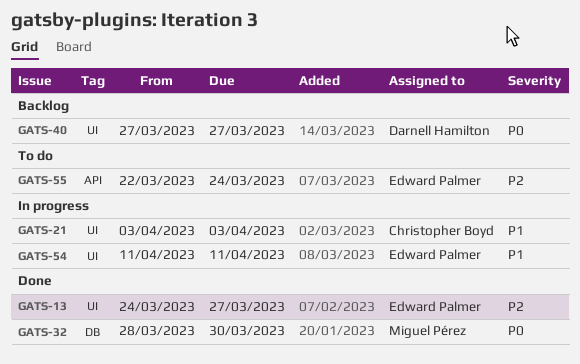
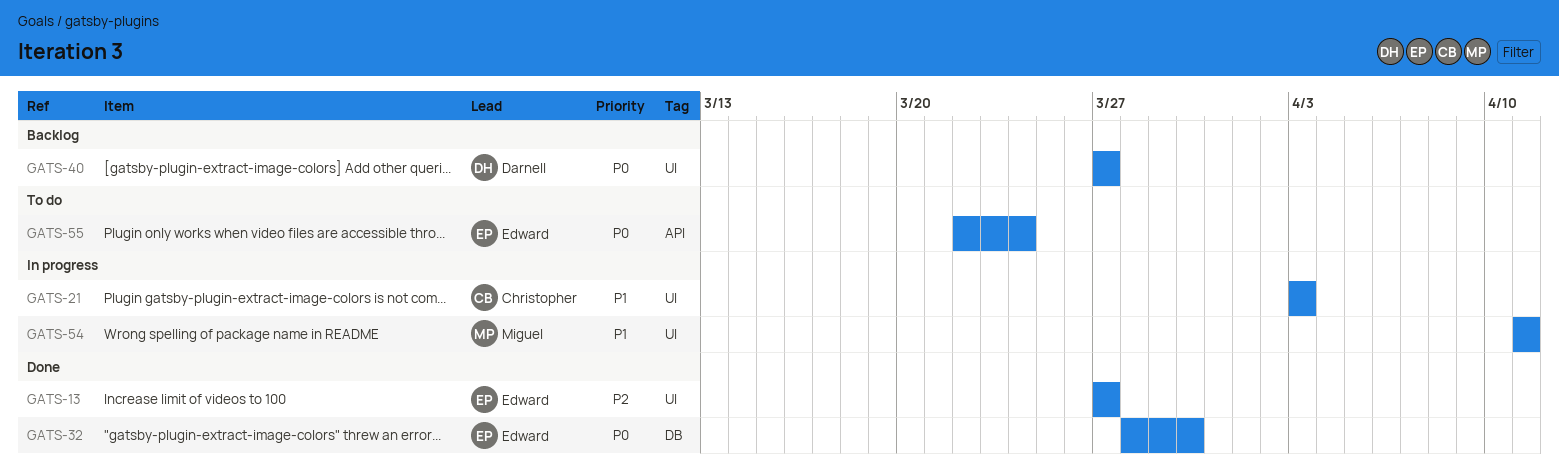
GATS-13, start: Mar 24 -> Mar 27
GATS-32, owner: Miguel Pérez -> Edward Palmer
GATS-54, owner: Edward Palmer -> Miguel Pérez
GATS-55, priority: P2 -> P0

